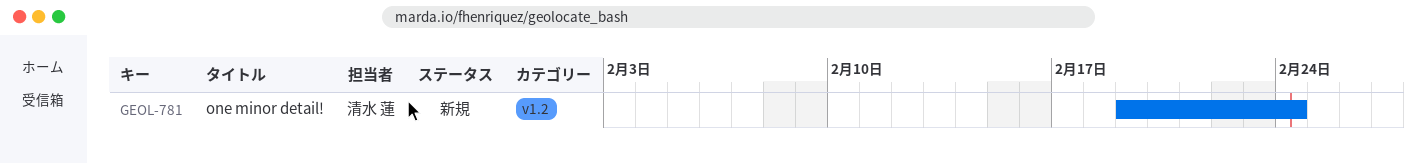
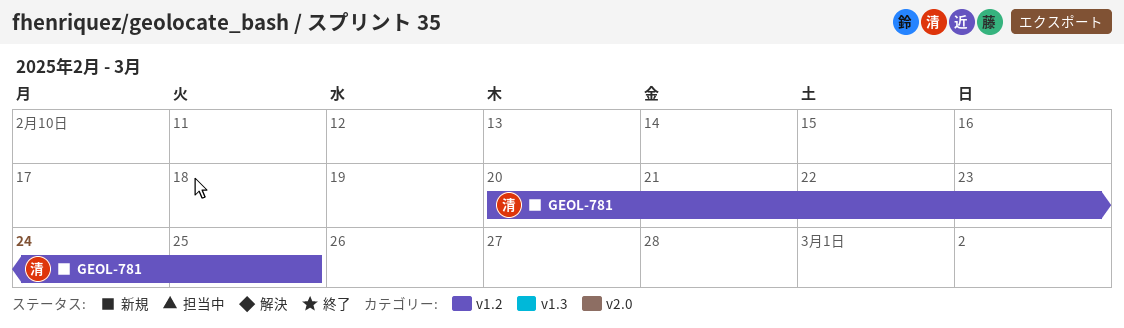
GEOL-781, start: Feb 19 -> Feb 20
GEOL-781, due: Feb 24 -> Feb 25

